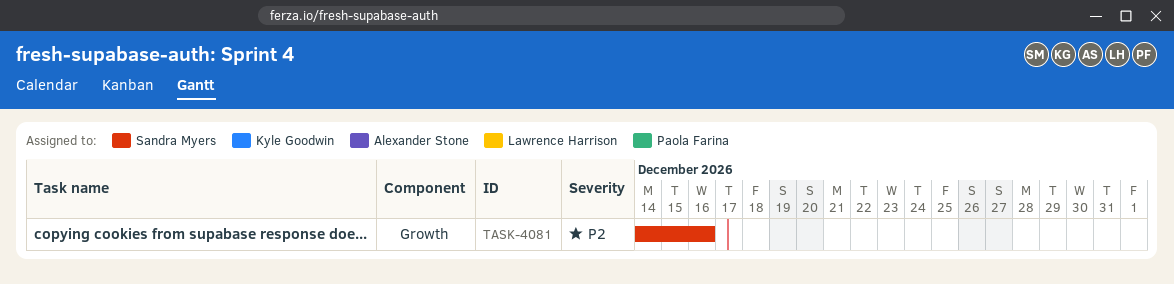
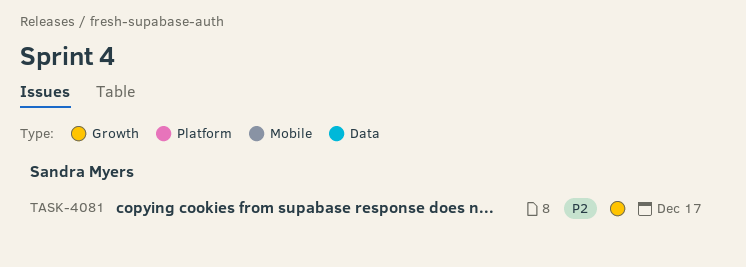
TASK-4081, due: Dec 16 -> Dec 17

